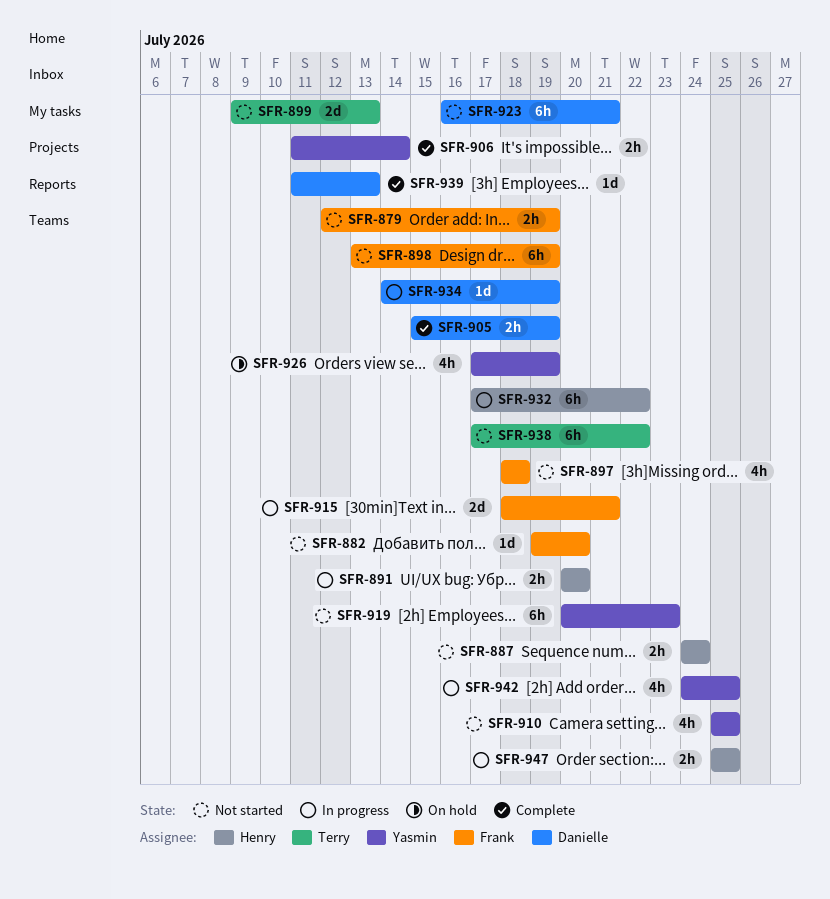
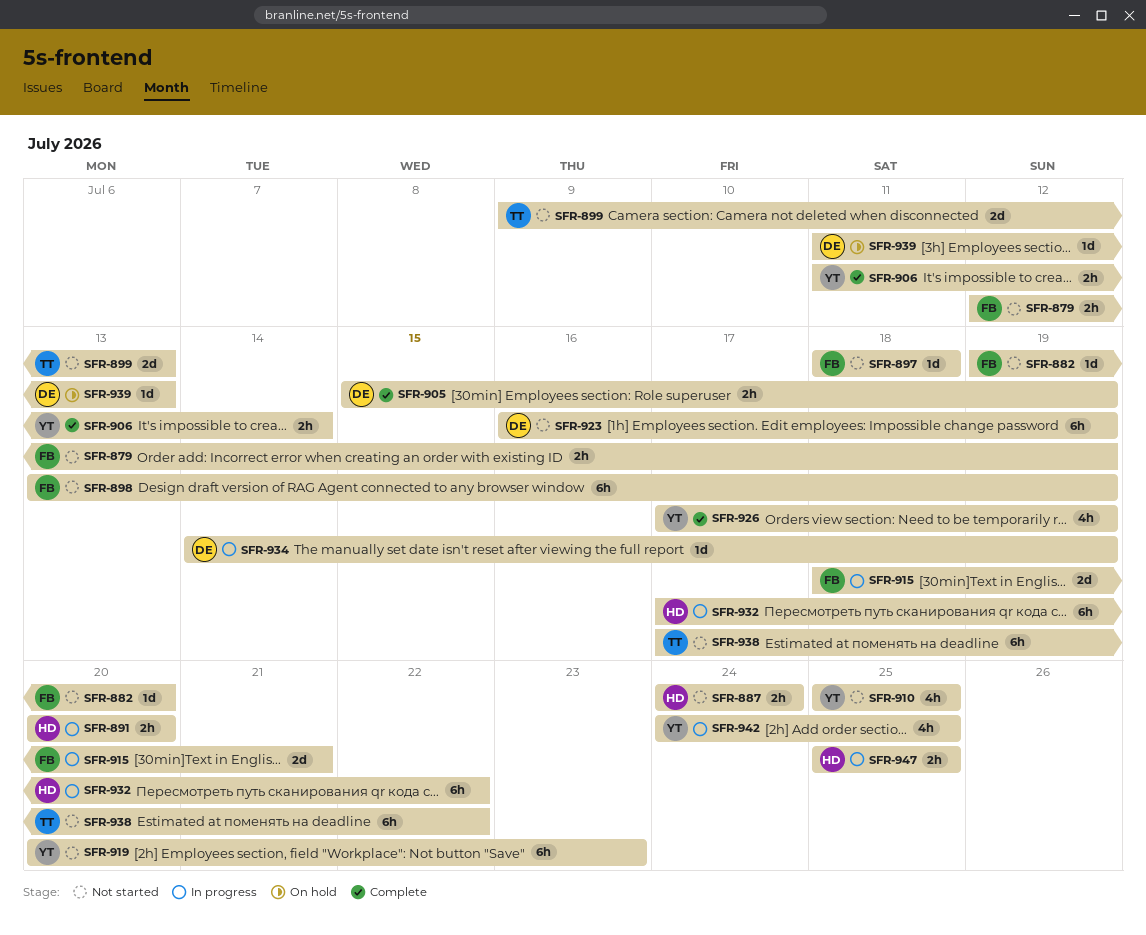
SFR-897, estimate: 4h -> 1d
SFR-923, due: Jul 21 -> Jul 19
SFR-926, status: On hold -> Complete
SFR-939, status: Complete -> On hold

